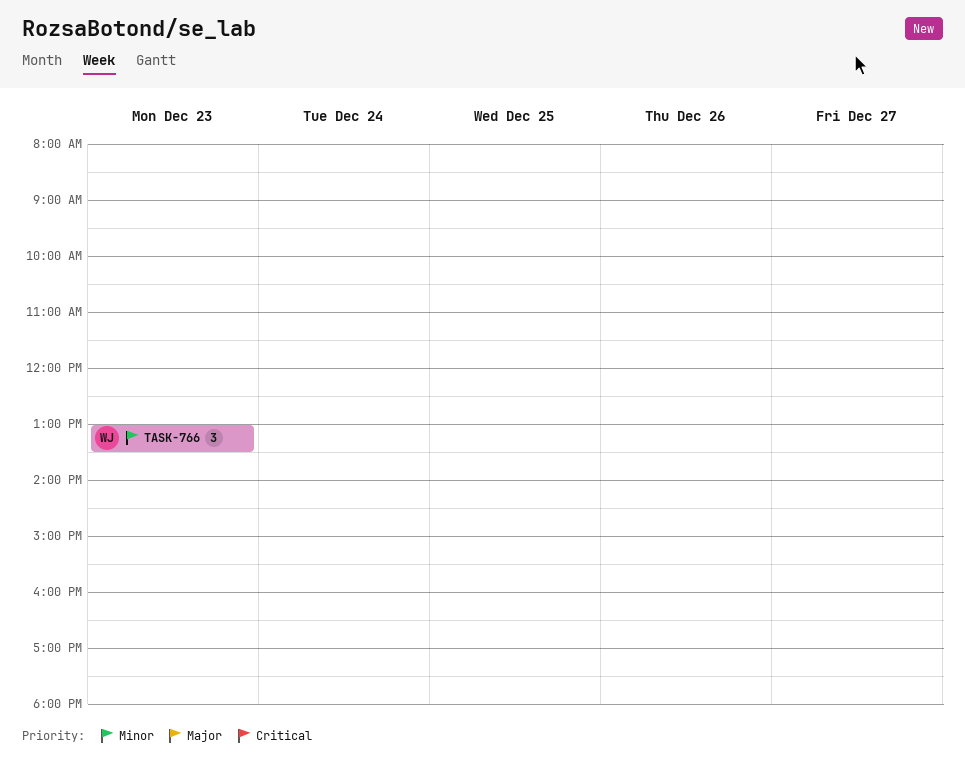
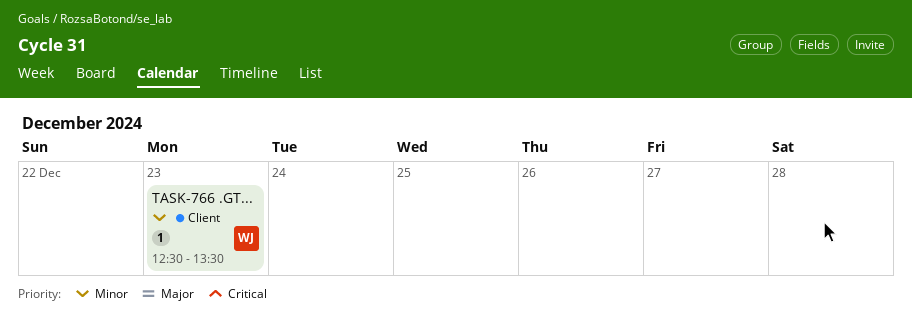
TASK-766, estimate: 3 -> 1
TASK-766, begins: 13:00 -> 12:30

